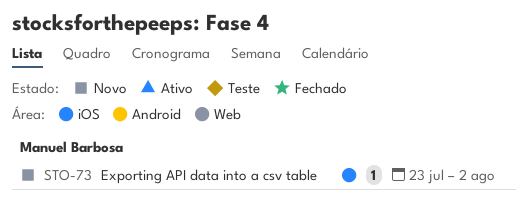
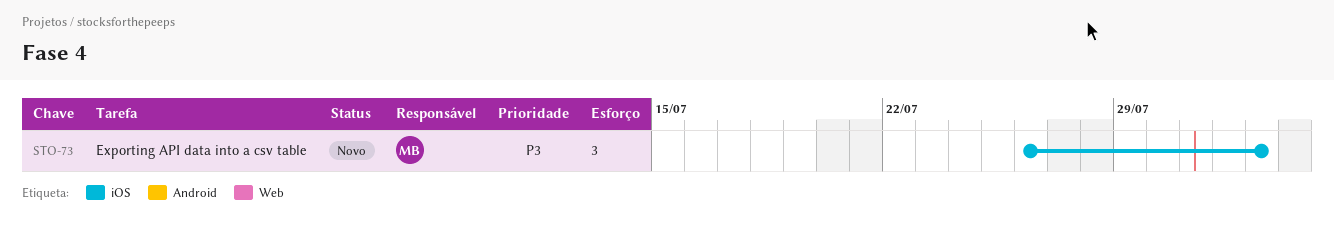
STO-73, estimate: 1 -> 3
STO-73, start: Jul 23 -> Jul 26

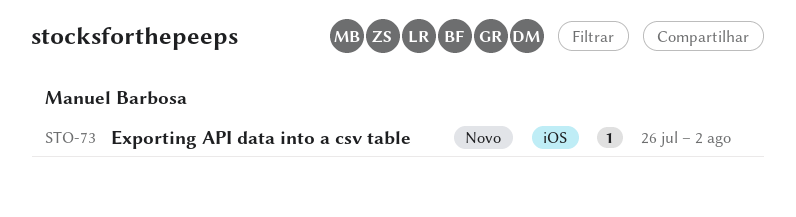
STO-73, estimate: 3 -> 1

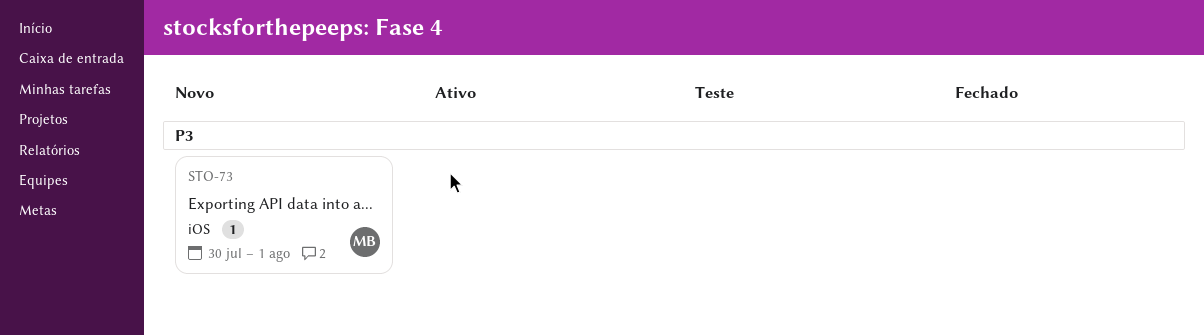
STO-73, start: Jul 26 -> Jul 30
STO-73, due: Aug 2 -> Aug 1

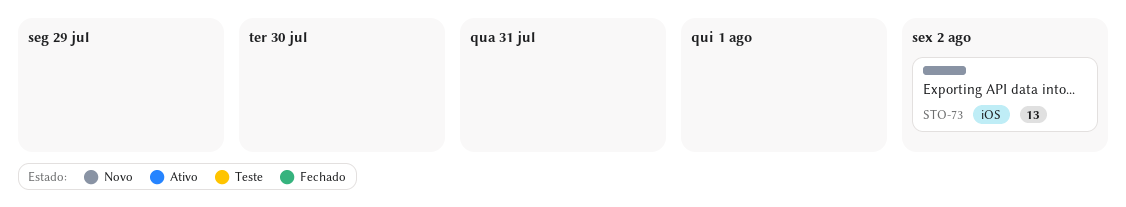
STO-73, estimate: 1 -> 13
STO-73, due: Aug 1 -> Aug 2

